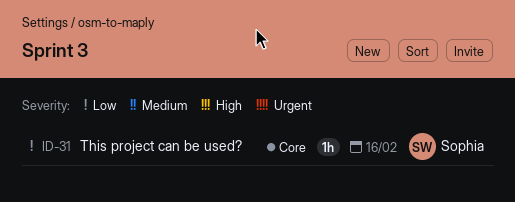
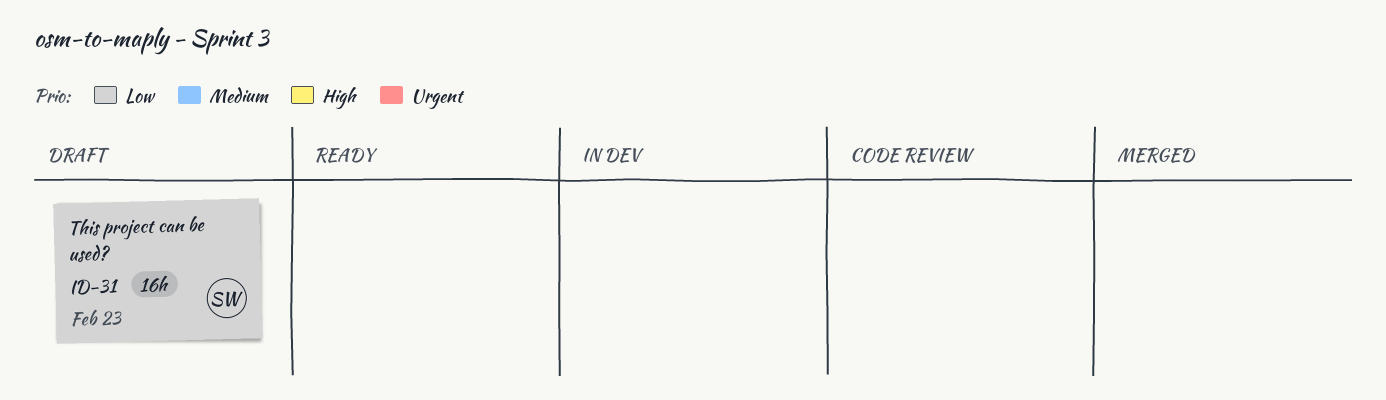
ID-31, estimate: 1h -> 16h
ID-31, due: Feb 16 -> Feb 23

